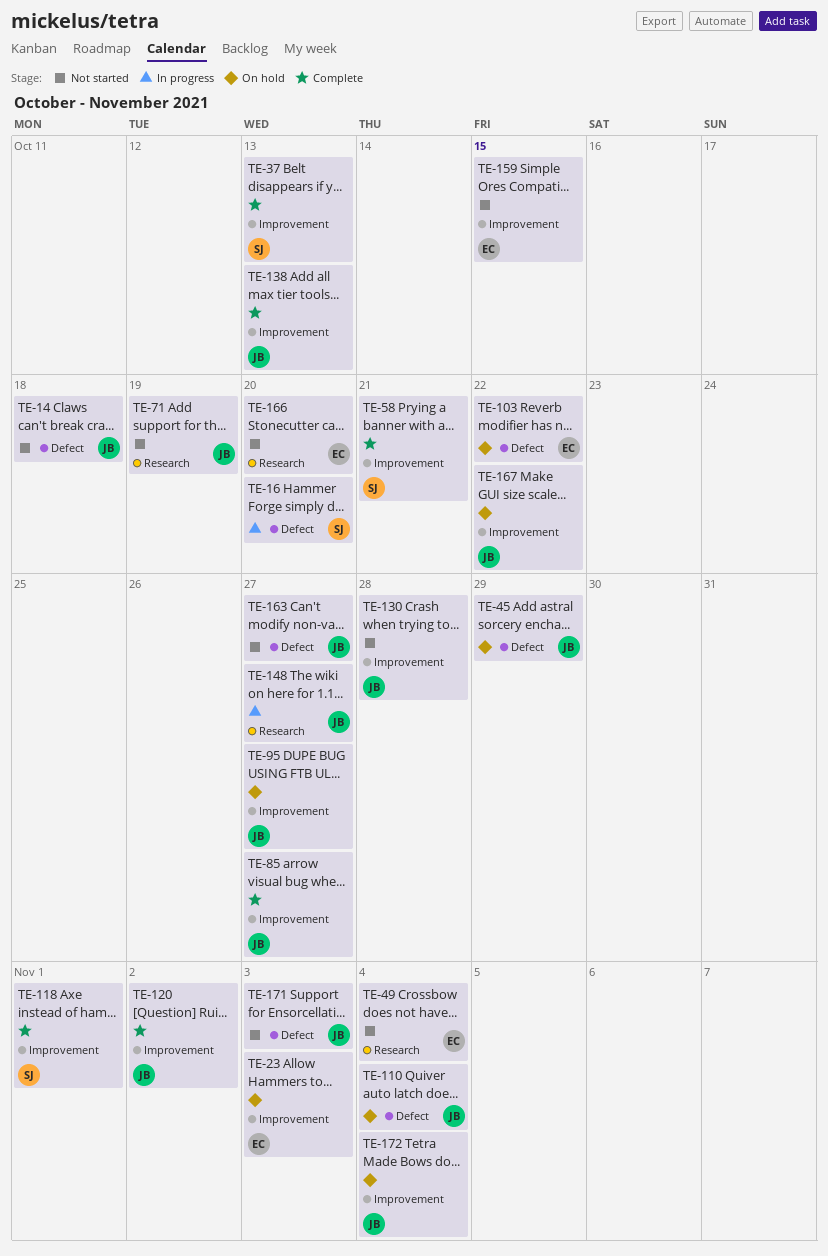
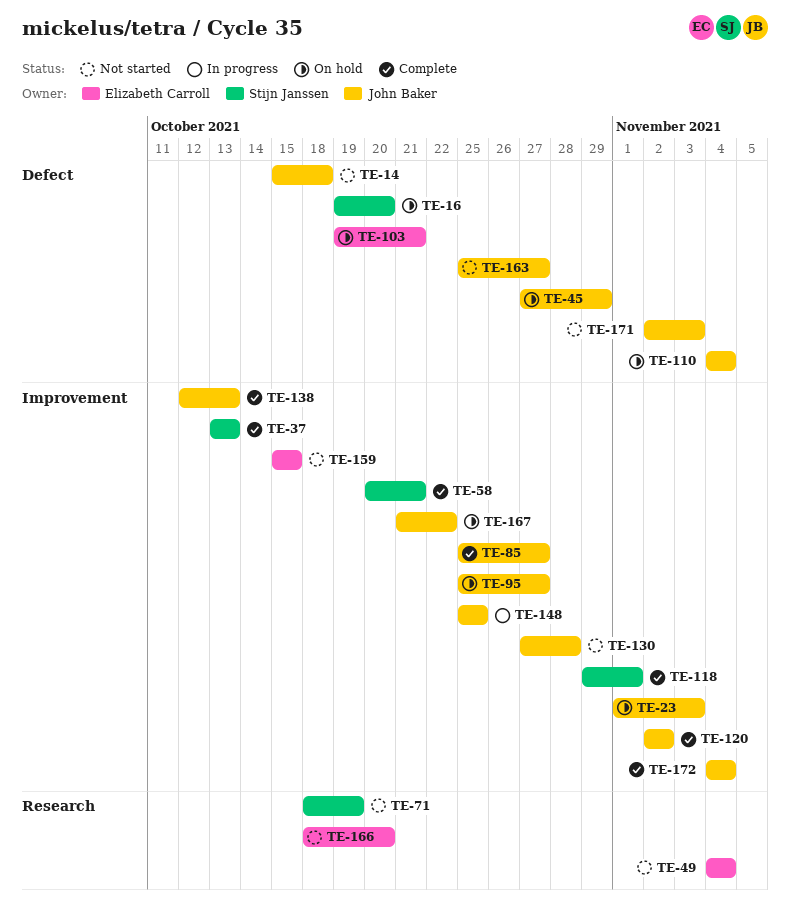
TE-16, status: In progress -> On hold
TE-23, owner: Elizabeth Carroll -> John Baker
TE-71, owner: John Baker -> Stijn Janssen
TE-103, due: Oct 22 -> Oct 21
TE-148, label: Research -> Improvement
TE-148, due: Oct 27 -> Oct 25
TE-172, status: On hold -> Complete

